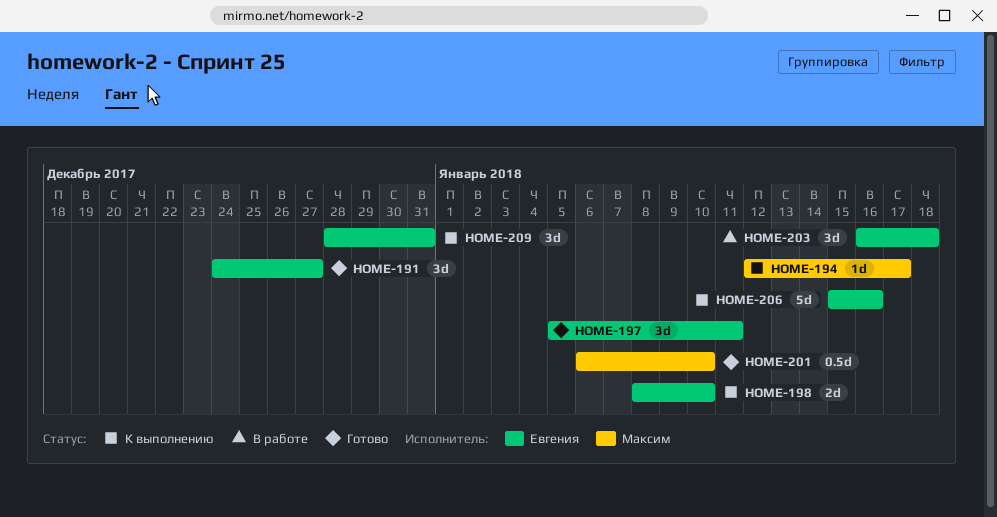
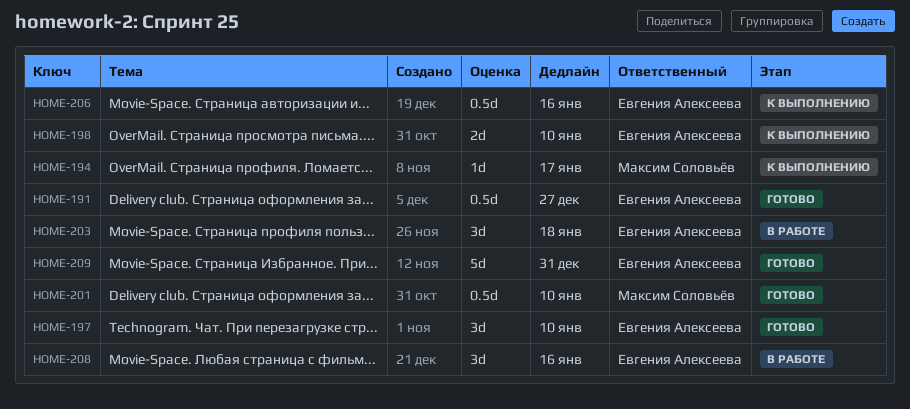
HOME-191, estimate: 3d -> 0.5d
HOME-197, due: Jan 11 -> Jan 10
HOME-206, estimate: 5d -> 0.5d
HOME-208: none -> present
HOME-209, status: К выполнению -> Готово
HOME-209, estimate: 3d -> 5d

